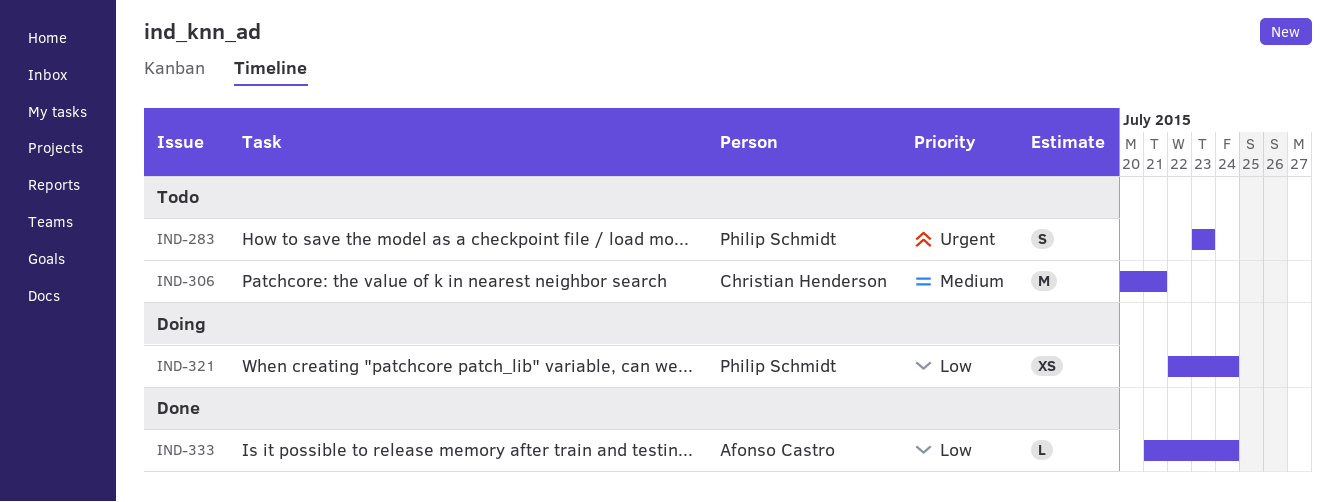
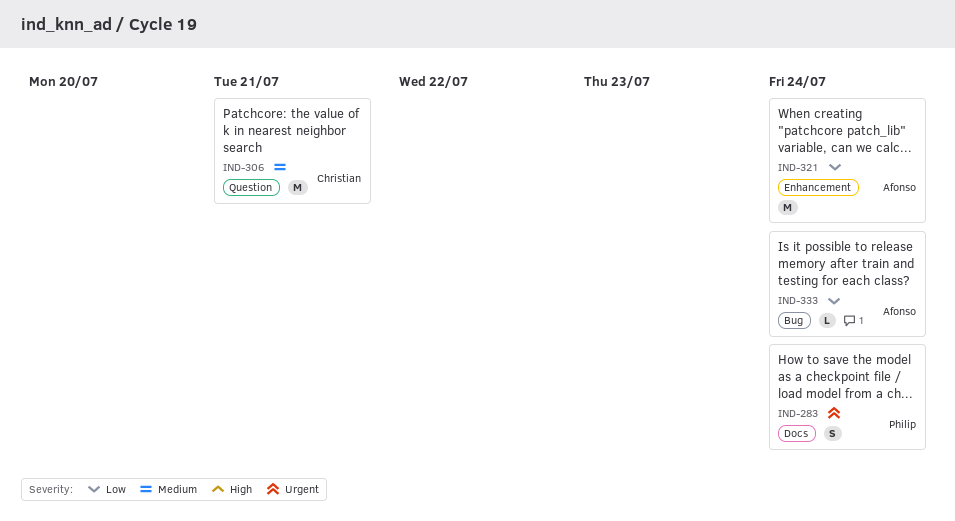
IND-283, due: Jul 23 -> Jul 24
IND-321, owner: Philip Schmidt -> Afonso Castro
IND-321, estimate: XS -> M

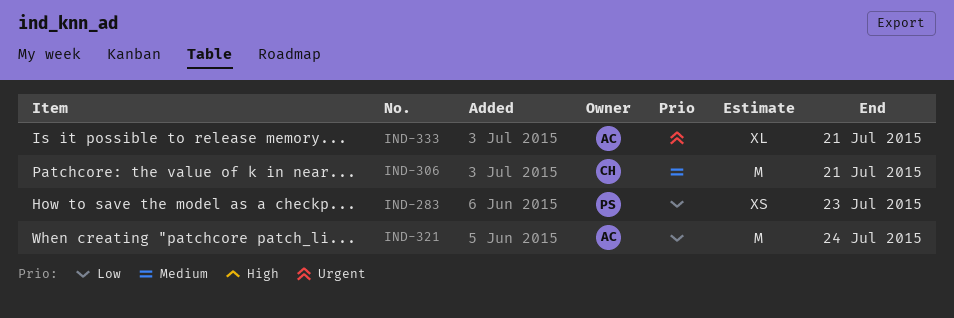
IND-283, priority: Urgent -> Low
IND-283, estimate: S -> XS
IND-283, due: Jul 24 -> Jul 23
IND-333, priority: Low -> Urgent
IND-333, estimate: L -> XL
IND-333, due: Jul 24 -> Jul 21

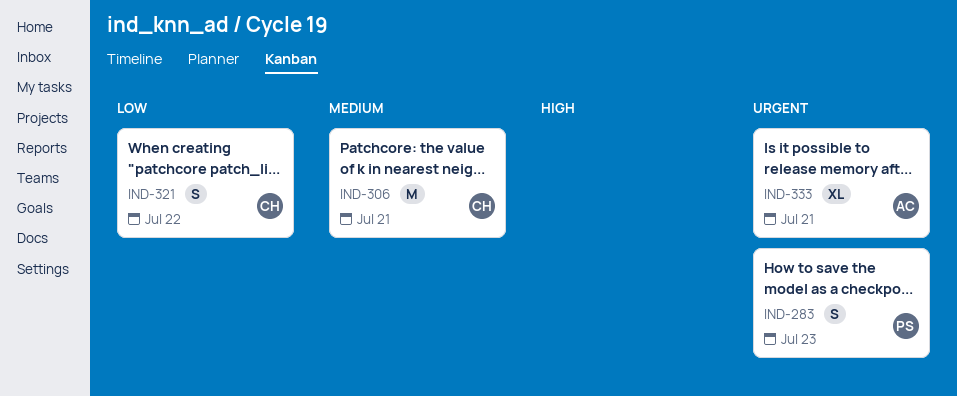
IND-283, priority: Low -> Urgent
IND-283, estimate: XS -> S
IND-321, owner: AC -> CH
IND-321, estimate: M -> S
IND-321, due: Jul 24 -> Jul 22

